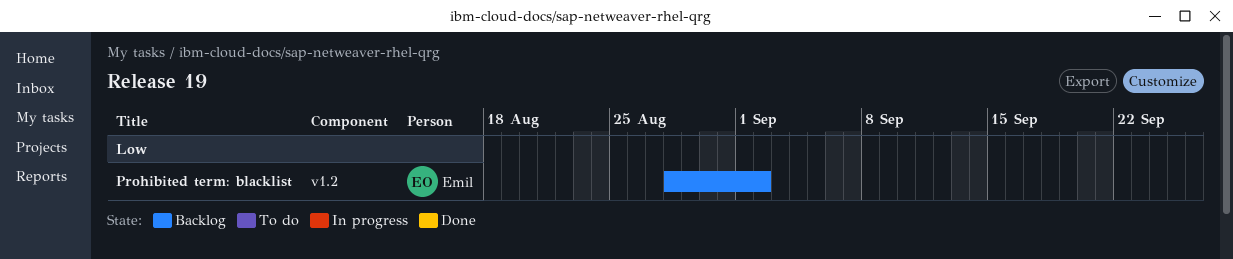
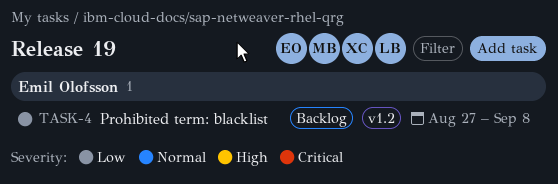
Prohibited term: blacklist, start: Aug 28 -> Aug 27
Prohibited term: blacklist, due: Sep 2 -> Sep 8

